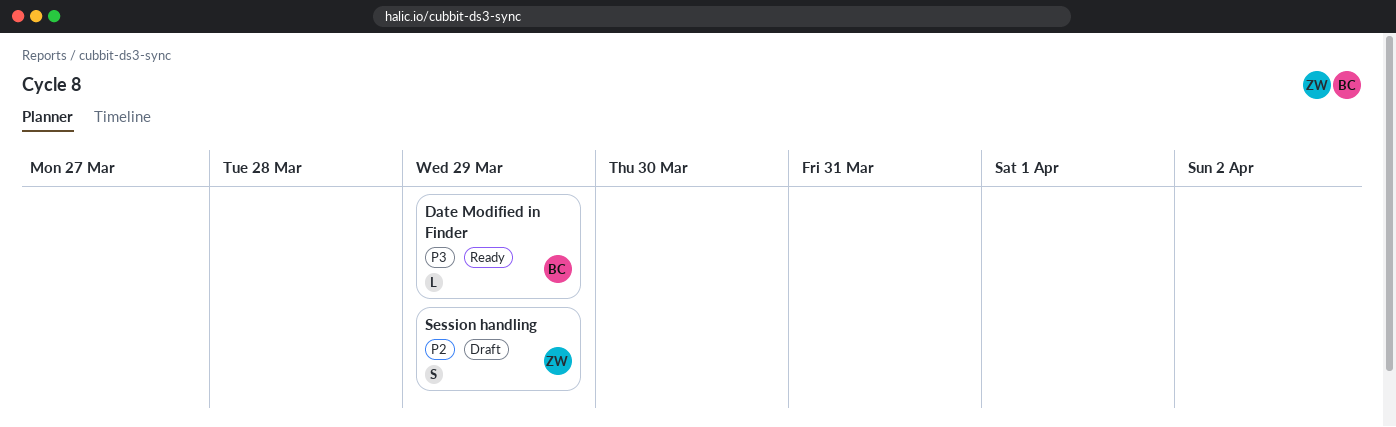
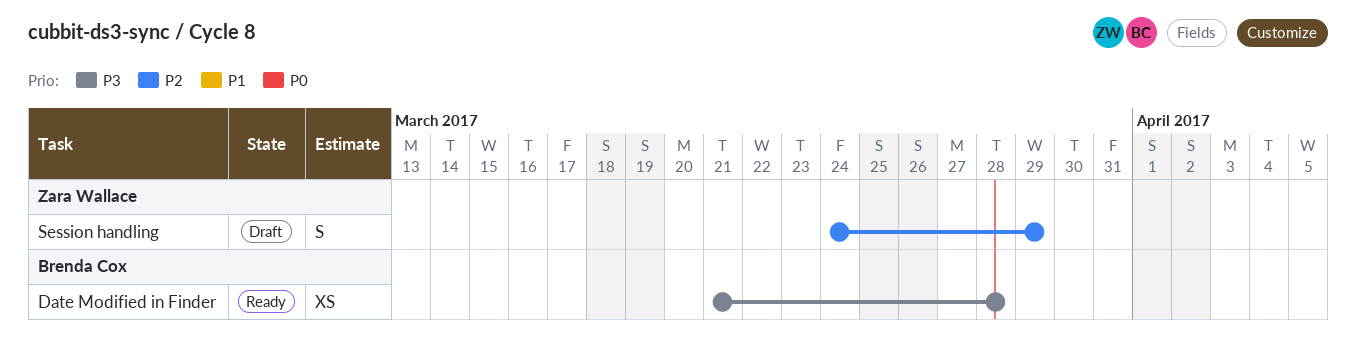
Date Modified in Finder, estimate: L -> XS
Date Modified in Finder, due: Mar 29 -> Mar 28

